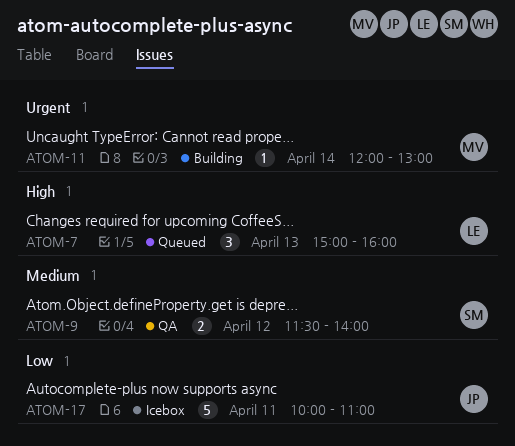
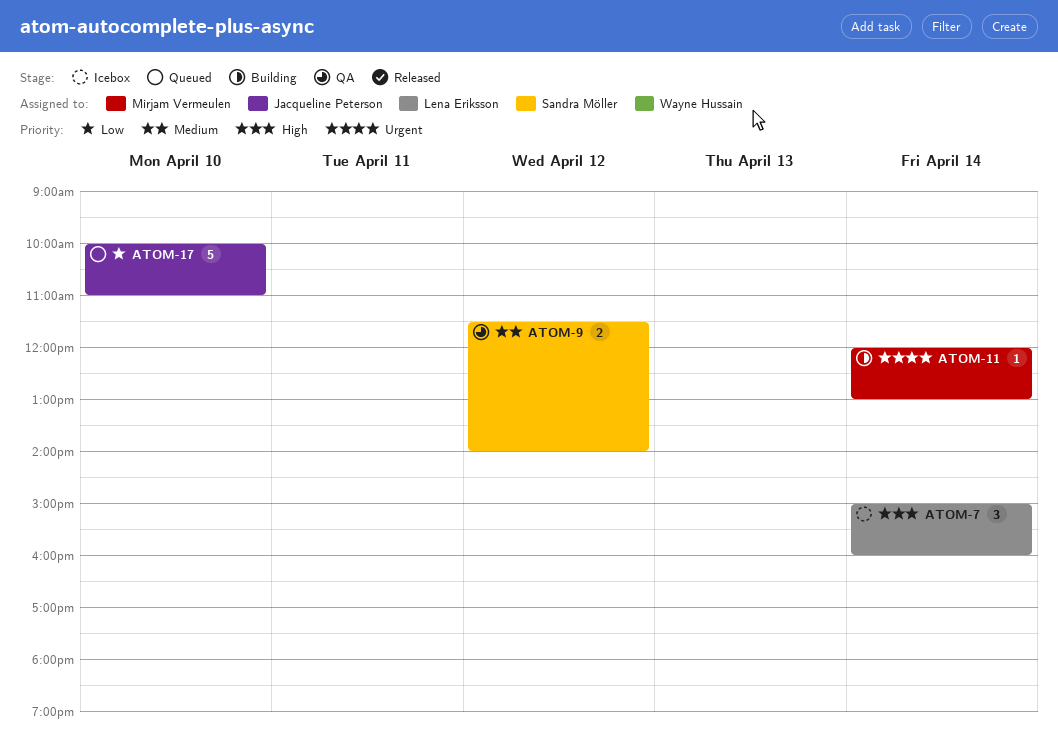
ATOM-7, status: Queued -> Icebox
ATOM-7, day: Apr 13 -> Apr 14
ATOM-17, status: Icebox -> Queued
ATOM-17, day: Apr 11 -> Apr 10

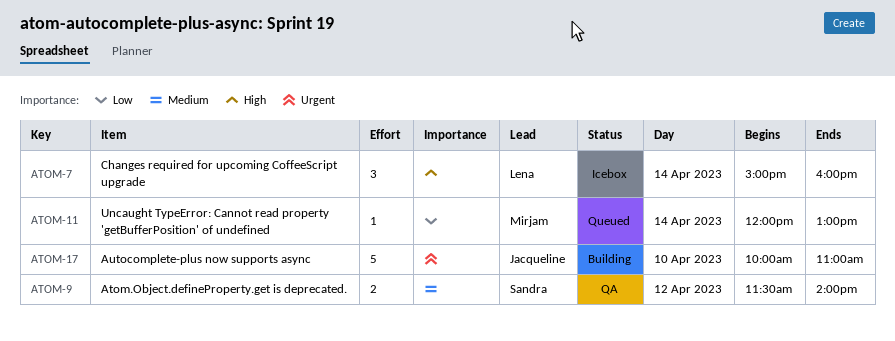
ATOM-11, status: Building -> Queued
ATOM-11, priority: Urgent -> Low
ATOM-17, status: Queued -> Building
ATOM-17, priority: Low -> Urgent

